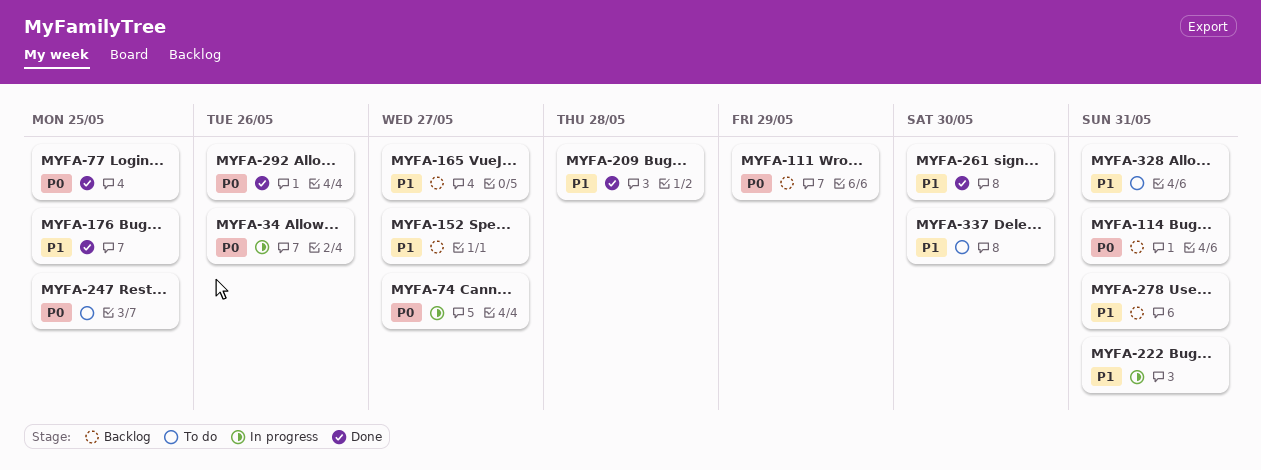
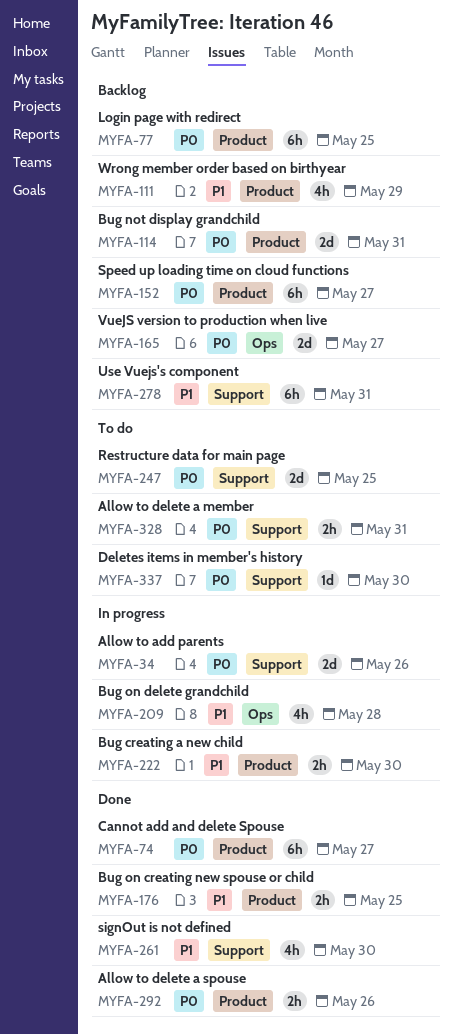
MYFA-74, status: In progress -> Done
MYFA-77, status: Done -> Backlog
MYFA-111, priority: P0 -> P1
MYFA-152, priority: P1 -> P0
MYFA-165, priority: P1 -> P0
MYFA-209, status: Done -> In progress
MYFA-222, due: May 31 -> May 30
MYFA-328, priority: P1 -> P0
MYFA-337, priority: P1 -> P0

